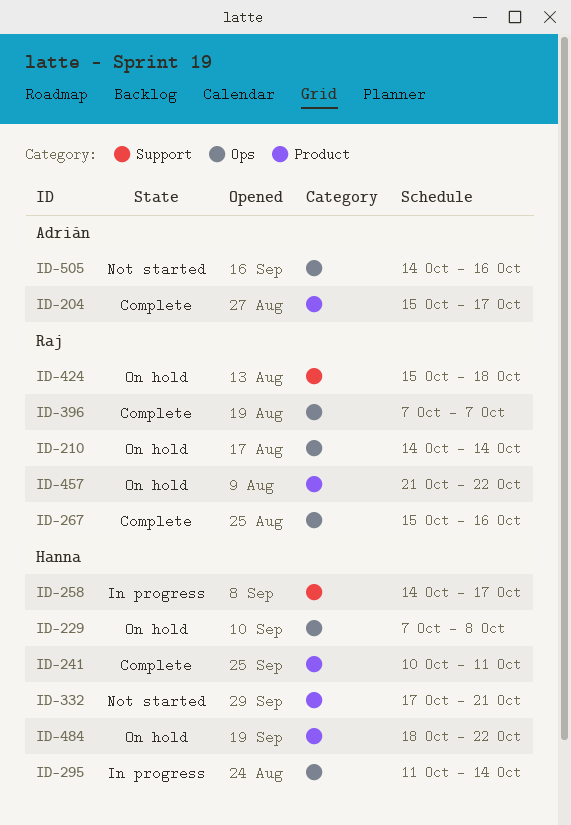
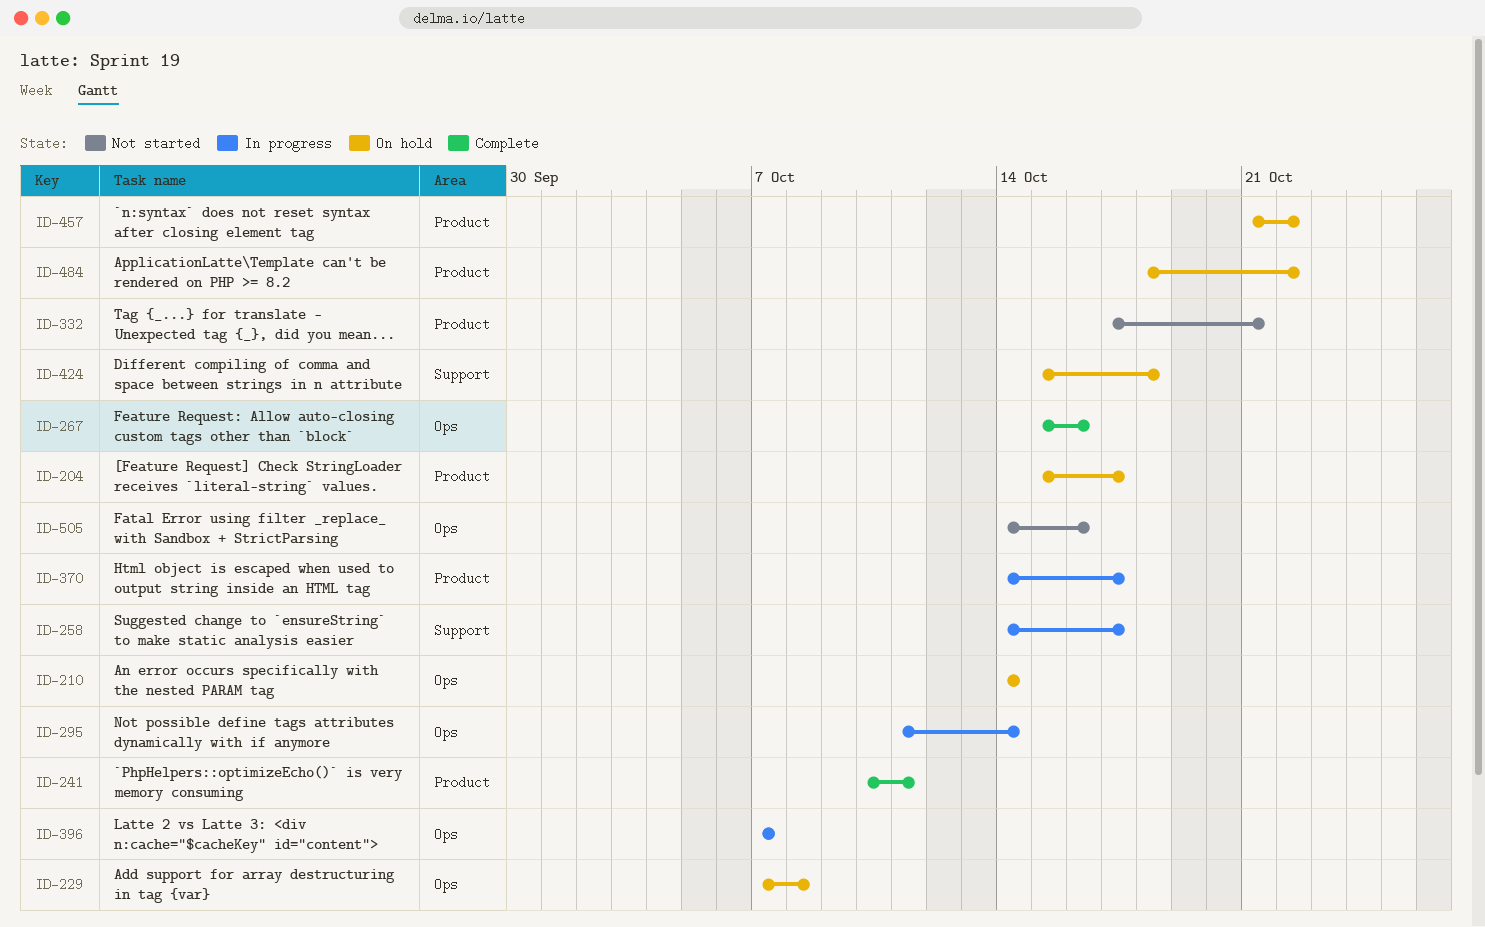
ID-204, status: Complete -> On hold
ID-370: none -> present
ID-396, status: Complete -> In progress

